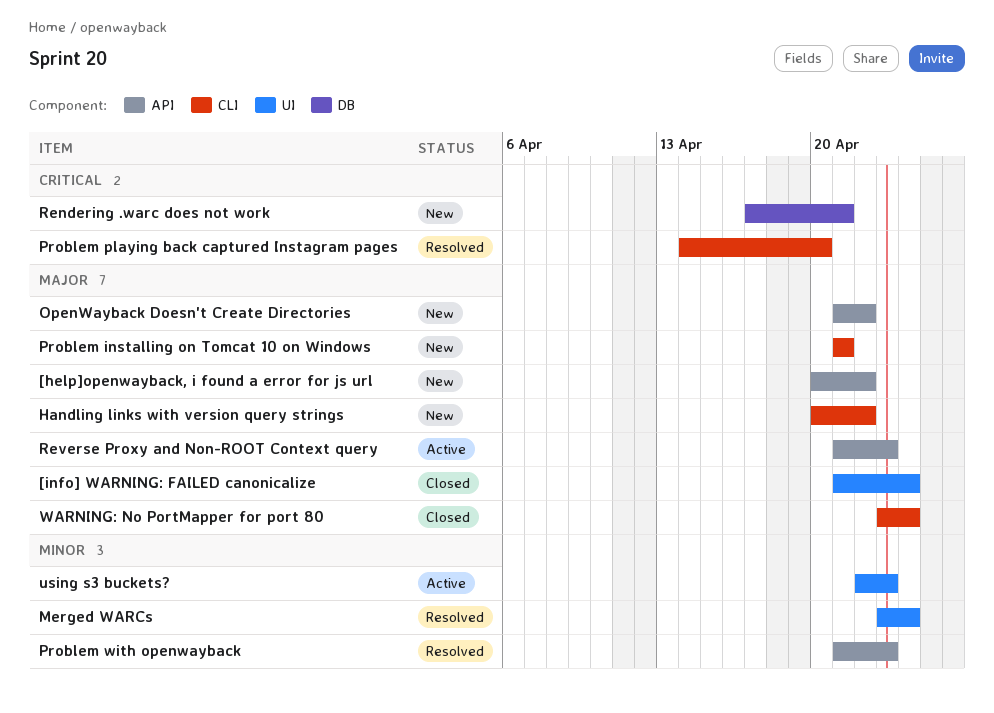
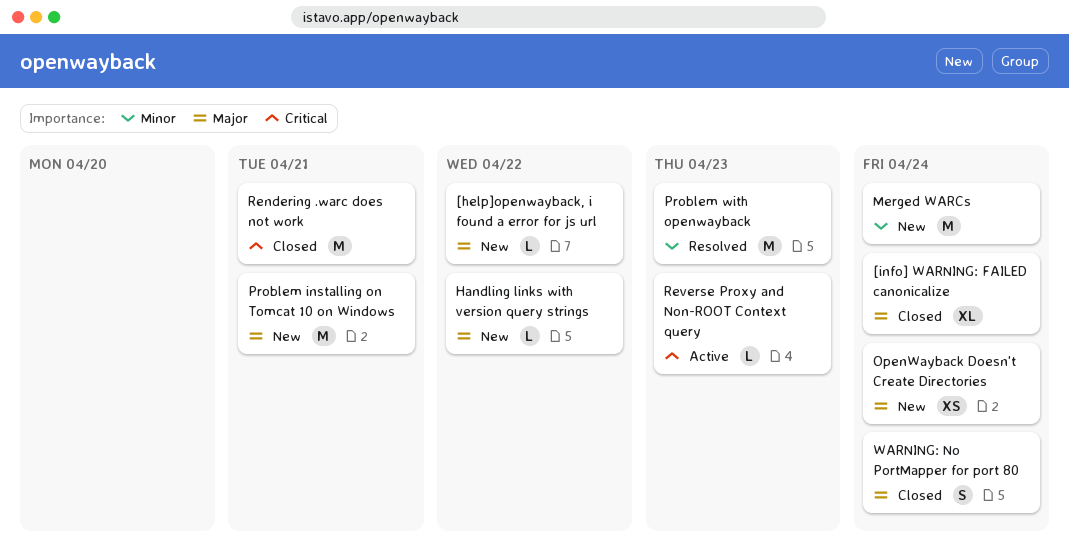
Merged WARCs, status: Resolved -> New
OpenWayback Doesn't Create Directories, due: Apr 22 -> Apr 24
Problem playing back captured Instagram pages: present -> none
Rendering .warc does not work, status: New -> Closed
Reverse Proxy and Non-ROOT Context query, priority: Major -> Critical
using s3 buckets?: present -> none

